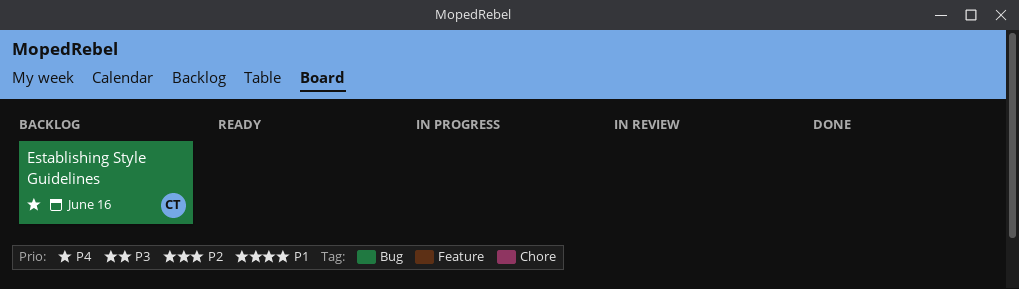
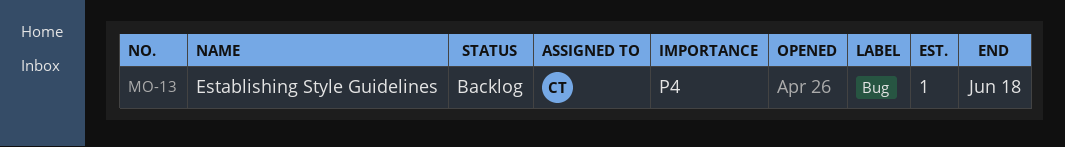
Establishing Style Guidelines, due: Jun 16 -> Jun 18

